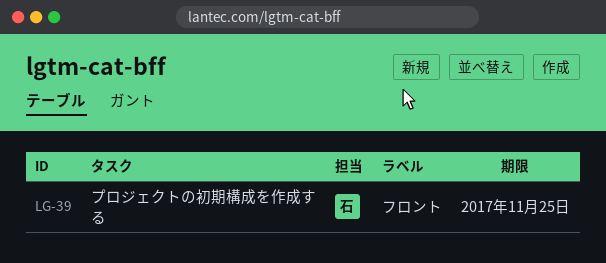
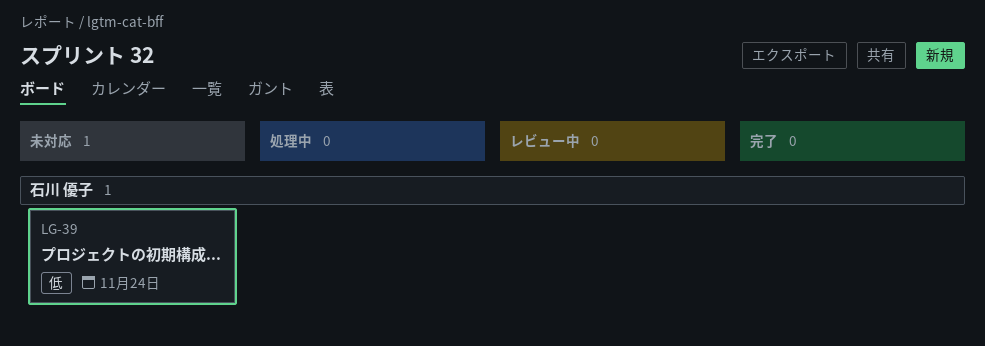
LG-39, due: Nov 25 -> Nov 24

